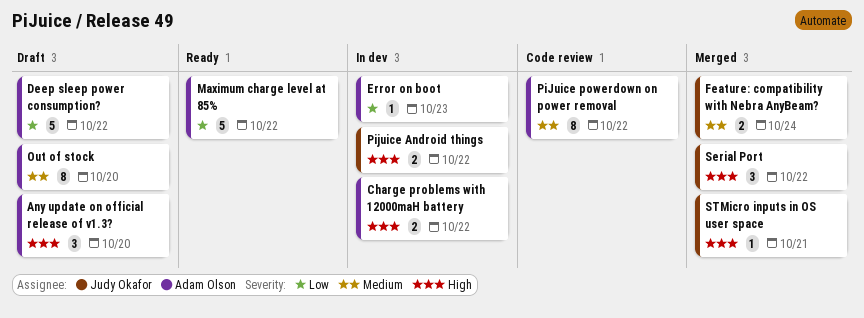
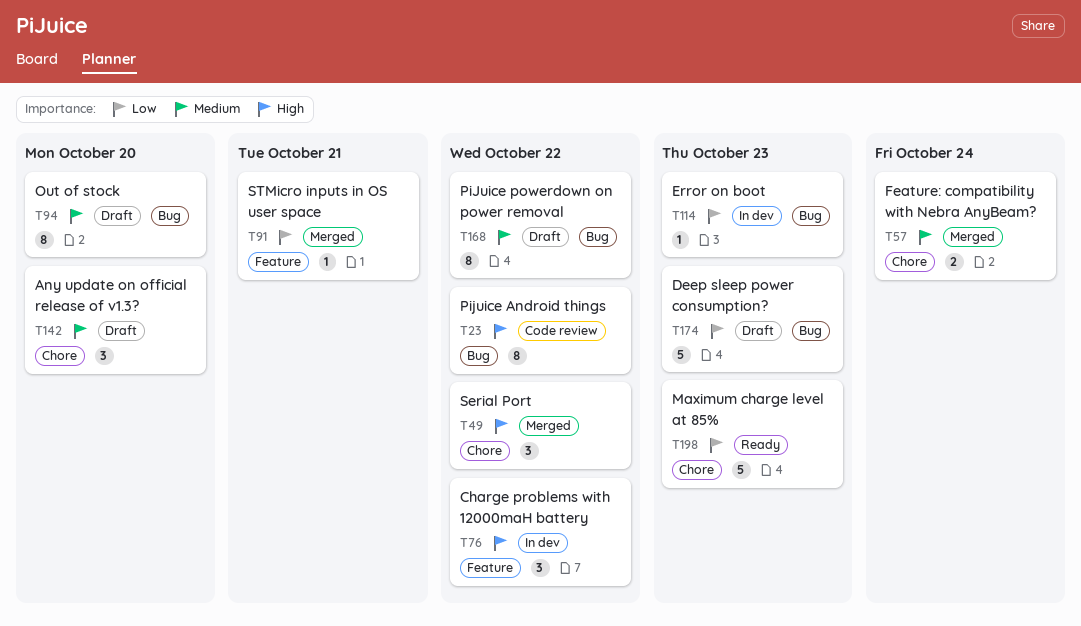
Any update on official release of v1.3?, priority: High -> Medium
Charge problems with 12000maH battery, estimate: 2 -> 3
Deep sleep power consumption?, due: Oct 22 -> Oct 23
Maximum charge level at 85%, due: Oct 22 -> Oct 23
Pijuice Android things, status: In dev -> Code review
Pijuice Android things, estimate: 2 -> 8
PiJuice powerdown on power removal, status: Code review -> Draft
STMicro inputs in OS user space, priority: High -> Low

